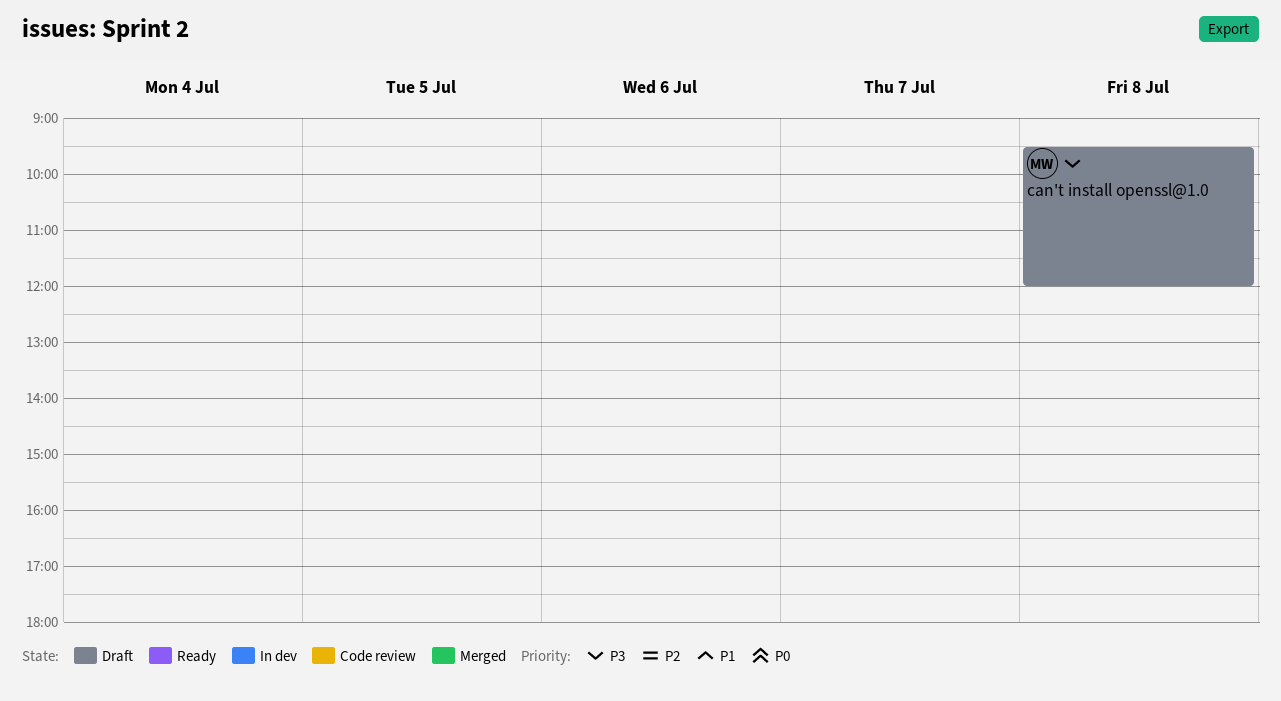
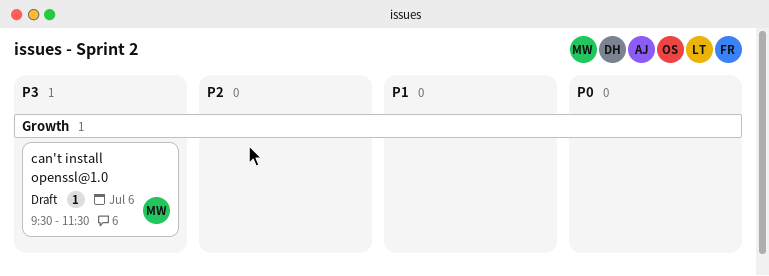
can't install openssl@1.0, day: Jul 8 -> Jul 6
can't install openssl@1.0, ends: 12:00 -> 11:30

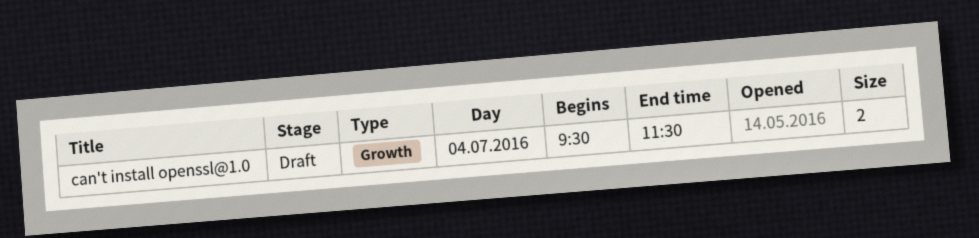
can't install openssl@1.0, estimate: 1 -> 2
can't install openssl@1.0, day: Jul 6 -> Jul 4

